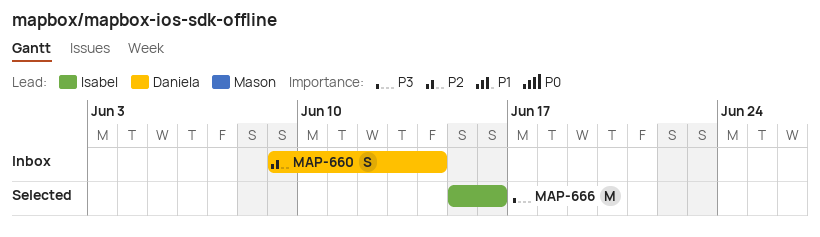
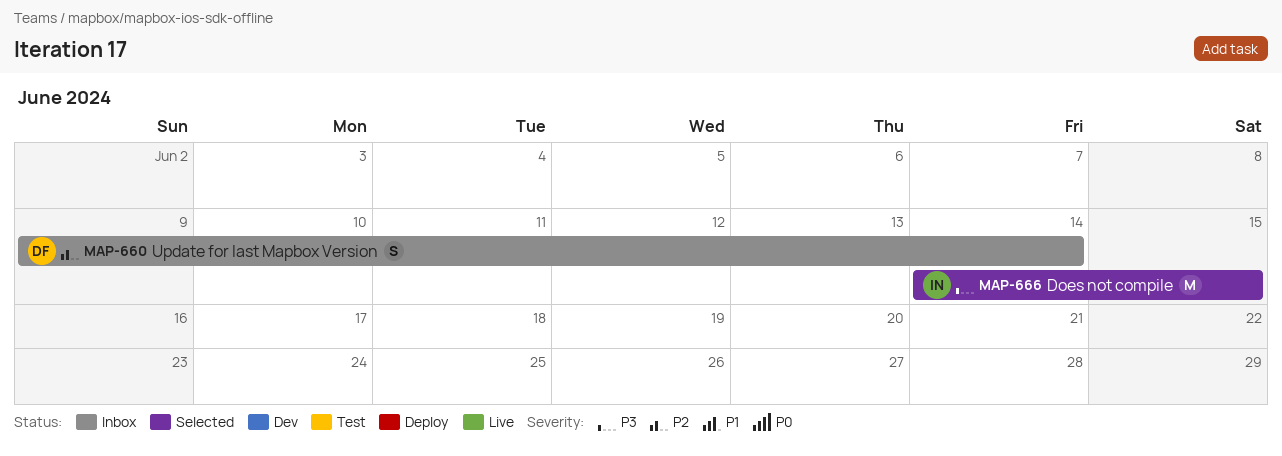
MAP-666, start: Jun 15 -> Jun 14
MAP-666, due: Jun 16 -> Jun 15

